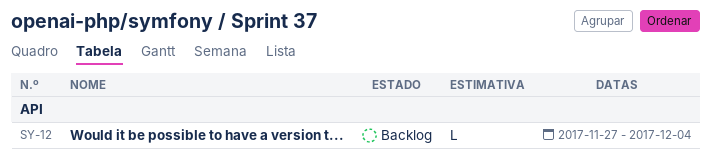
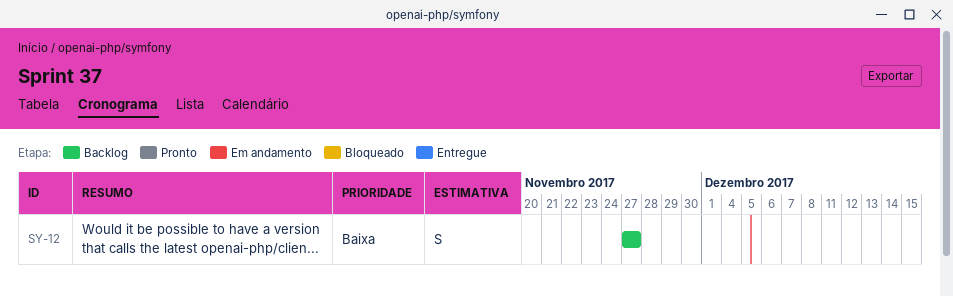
SY-12, estimate: L -> S
SY-12, due: Dec 4 -> Nov 27

